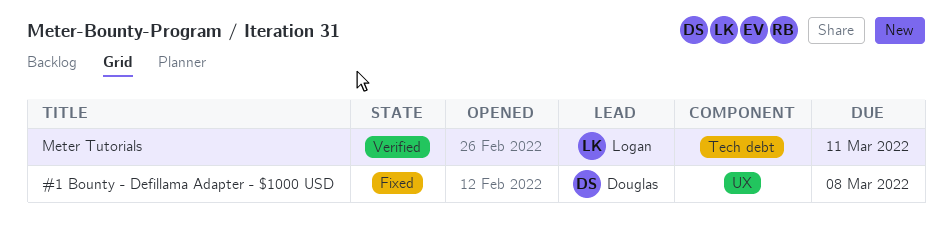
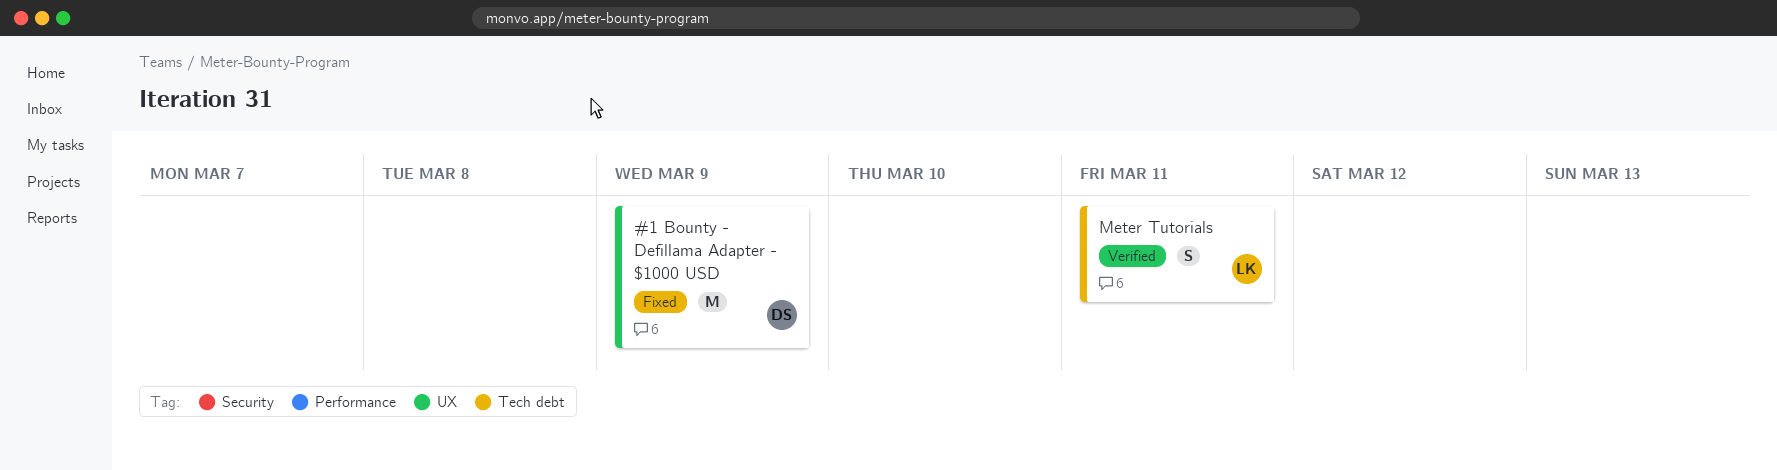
#1 Bounty - Defillama Adapter - $1000 USD, due: Mar 8 -> Mar 9

